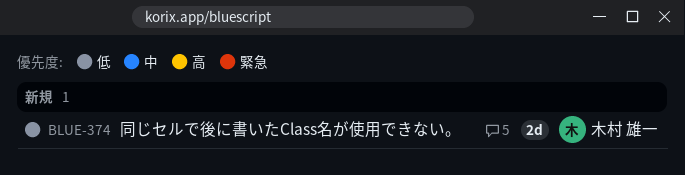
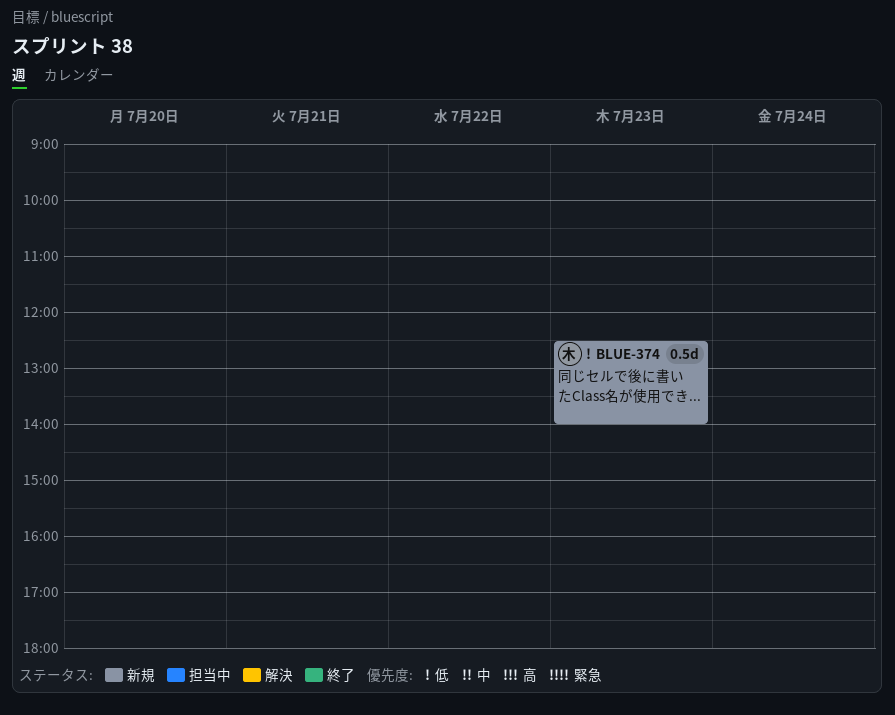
BLUE-374, estimate: 2d -> 0.5d

